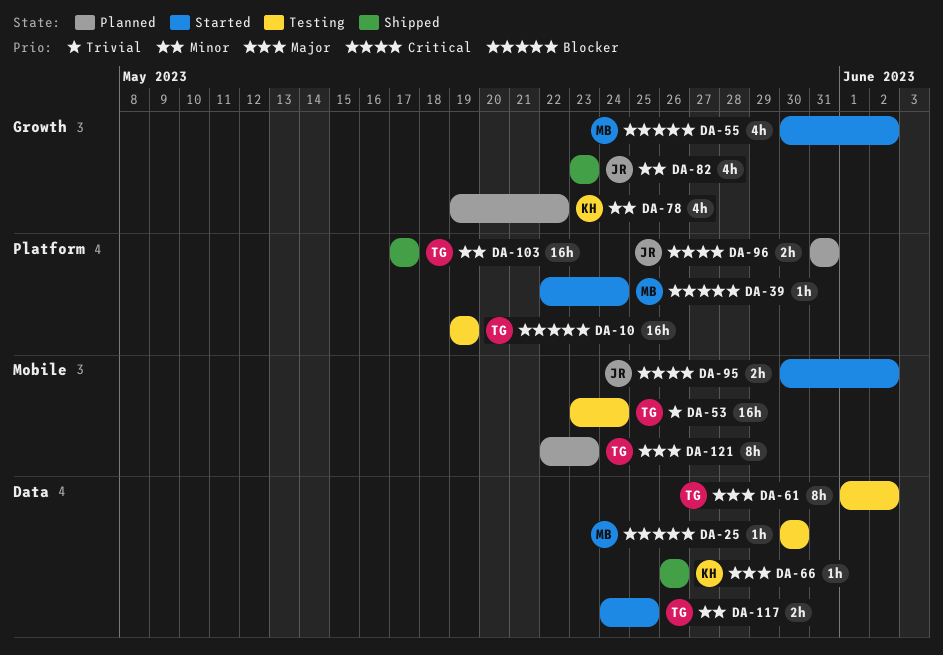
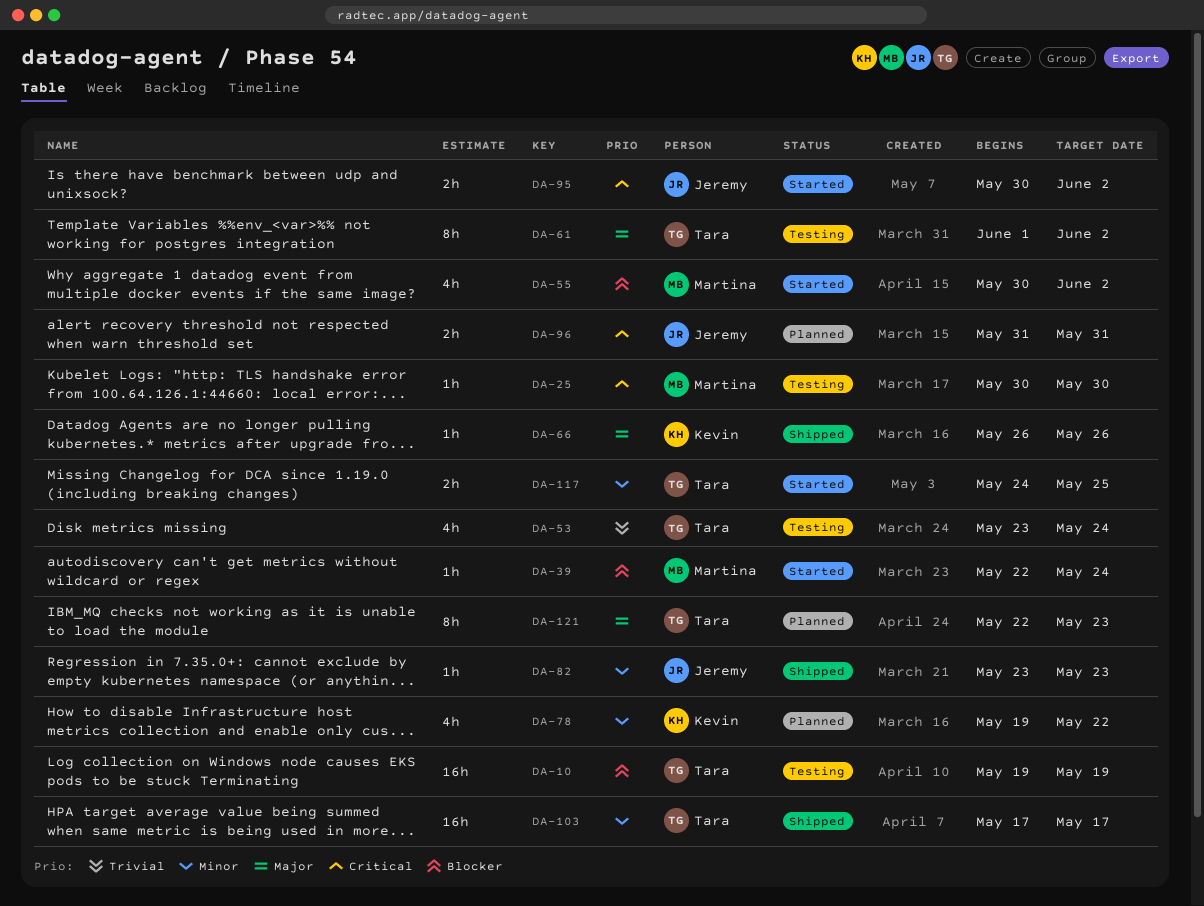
DA-25, priority: Blocker -> Critical
DA-53, estimate: 16h -> 4h
DA-82, estimate: 4h -> 1h

